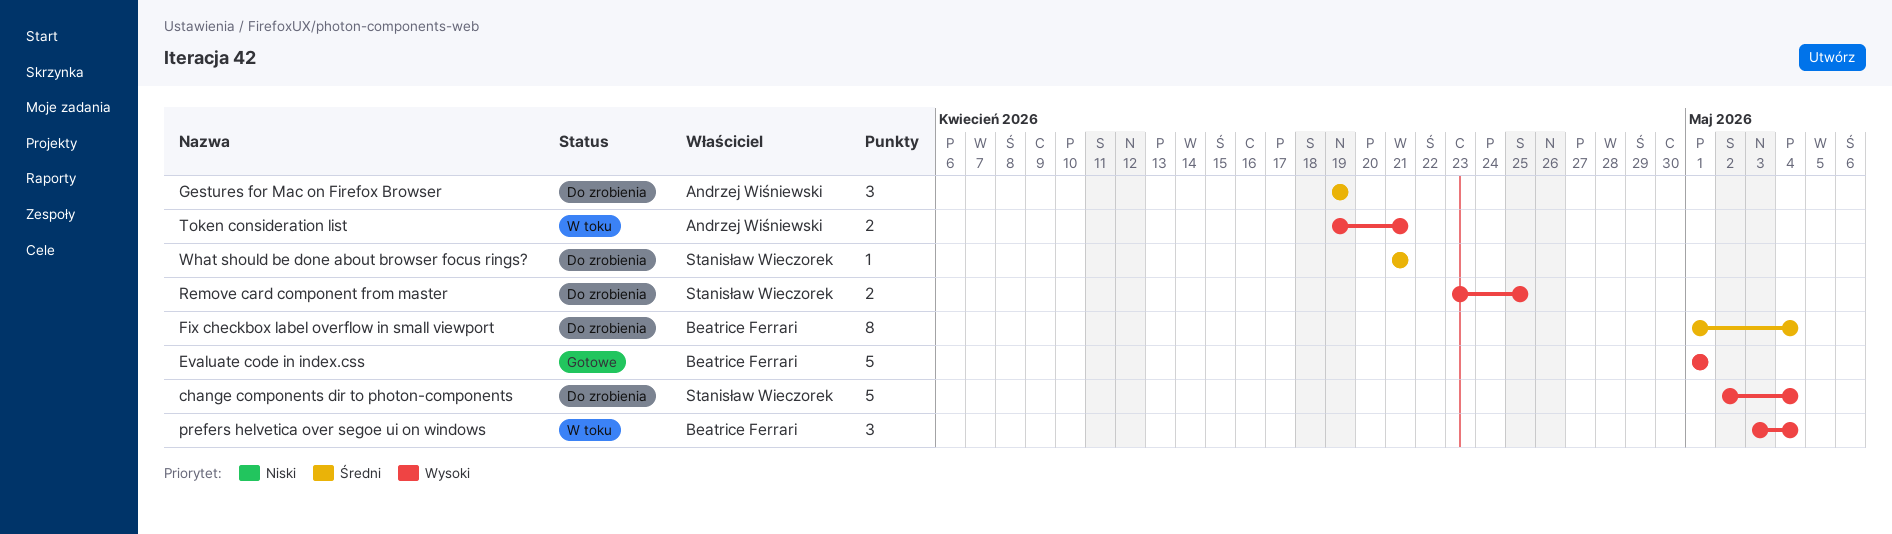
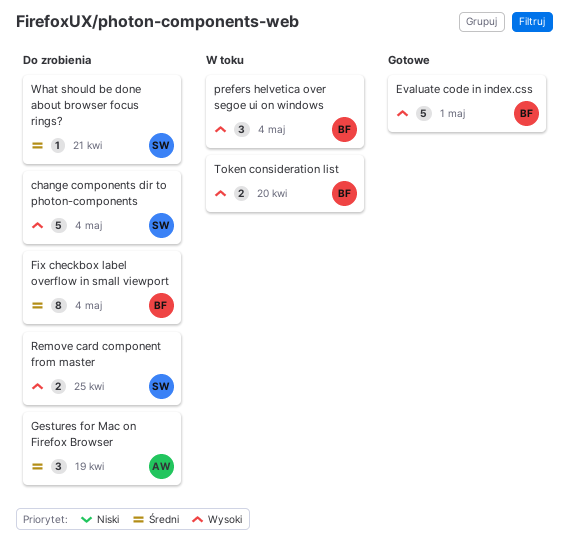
Token consideration list, owner: Andrzej Wiśniewski -> Beatrice Ferrari
Token consideration list, due: Apr 21 -> Apr 20

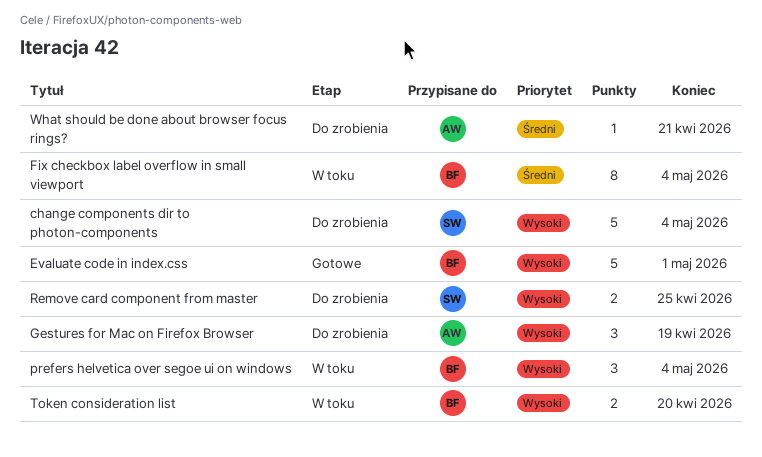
Fix checkbox label overflow in small viewport, status: Do zrobienia -> W toku
Gestures for Mac on Firefox Browser, priority: Średni -> Wysoki
What should be done about browser focus rings?, owner: SW -> AW

